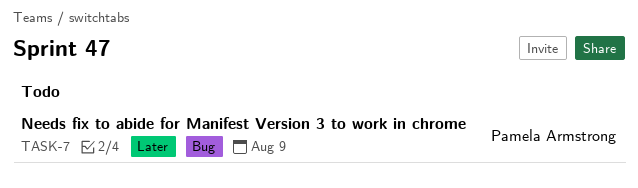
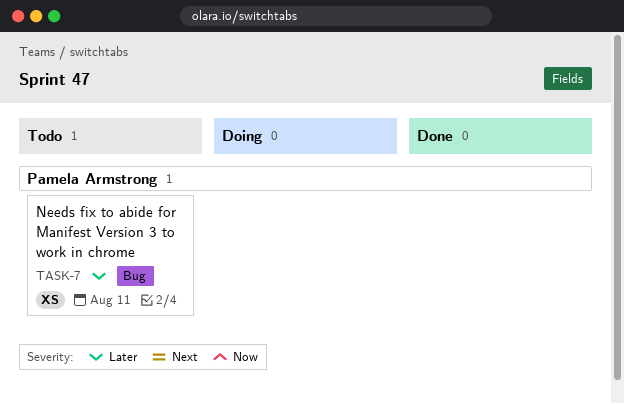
TASK-7, due: Aug 9 -> Aug 11

